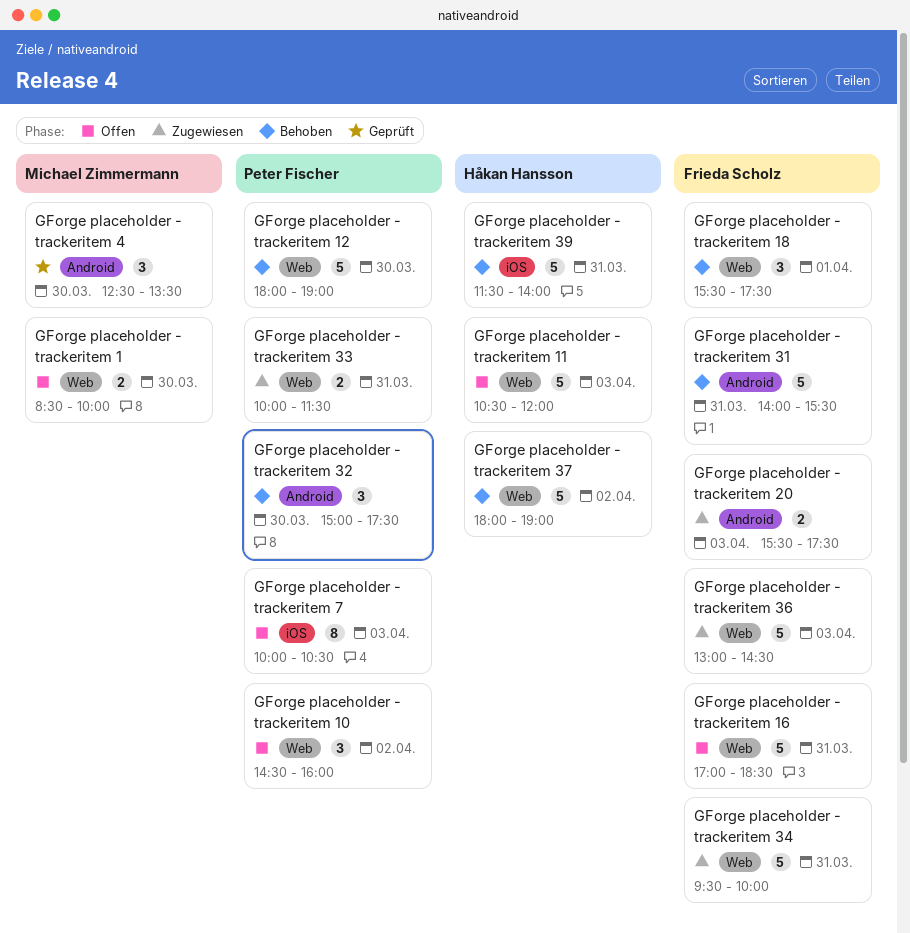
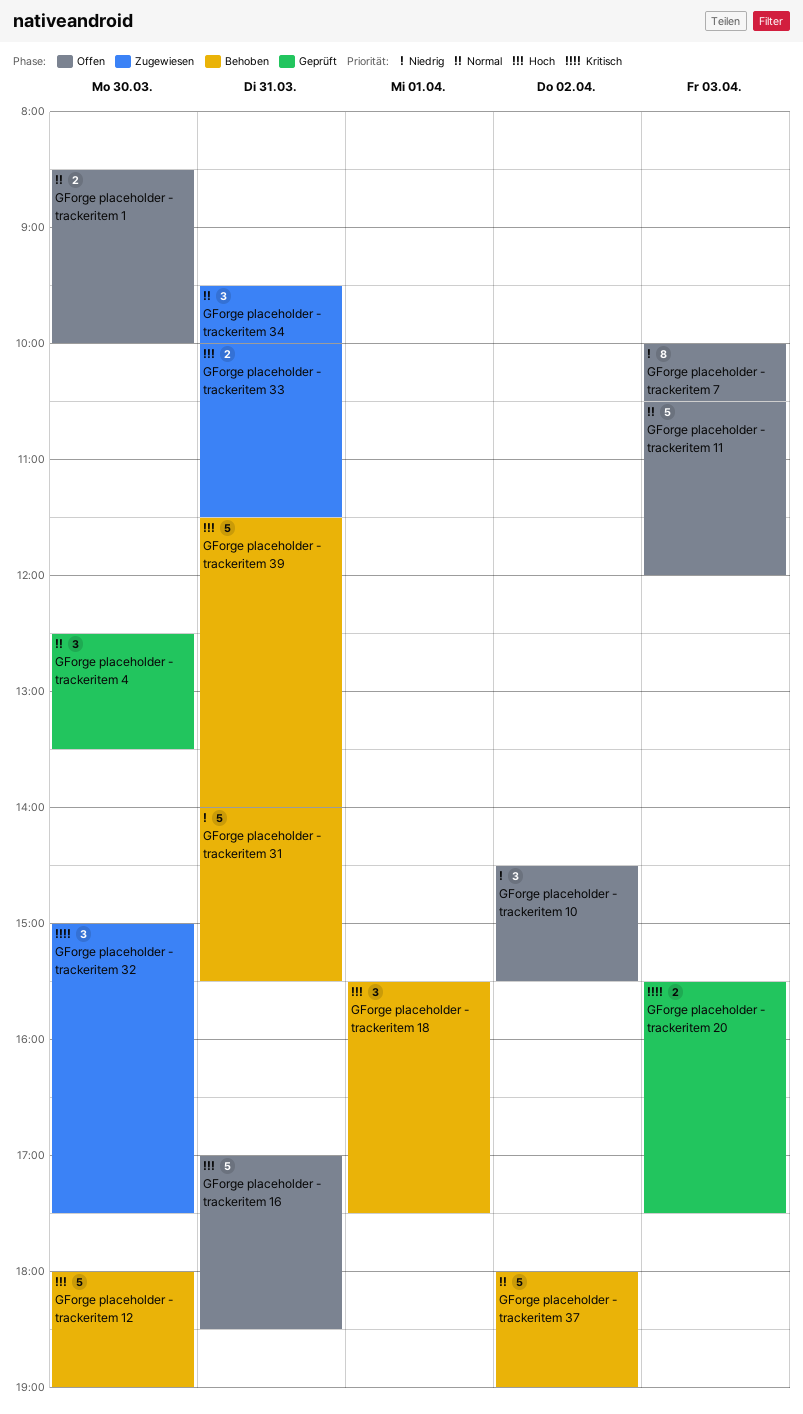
GForge placeholder - trackeritem 10, ends: 16:00 -> 15:30
GForge placeholder - trackeritem 20, status: Zugewiesen -> Geprüft
GForge placeholder - trackeritem 32, status: Behoben -> Zugewiesen
GForge placeholder - trackeritem 34, estimate: 5 -> 3
GForge placeholder - trackeritem 36: present -> none

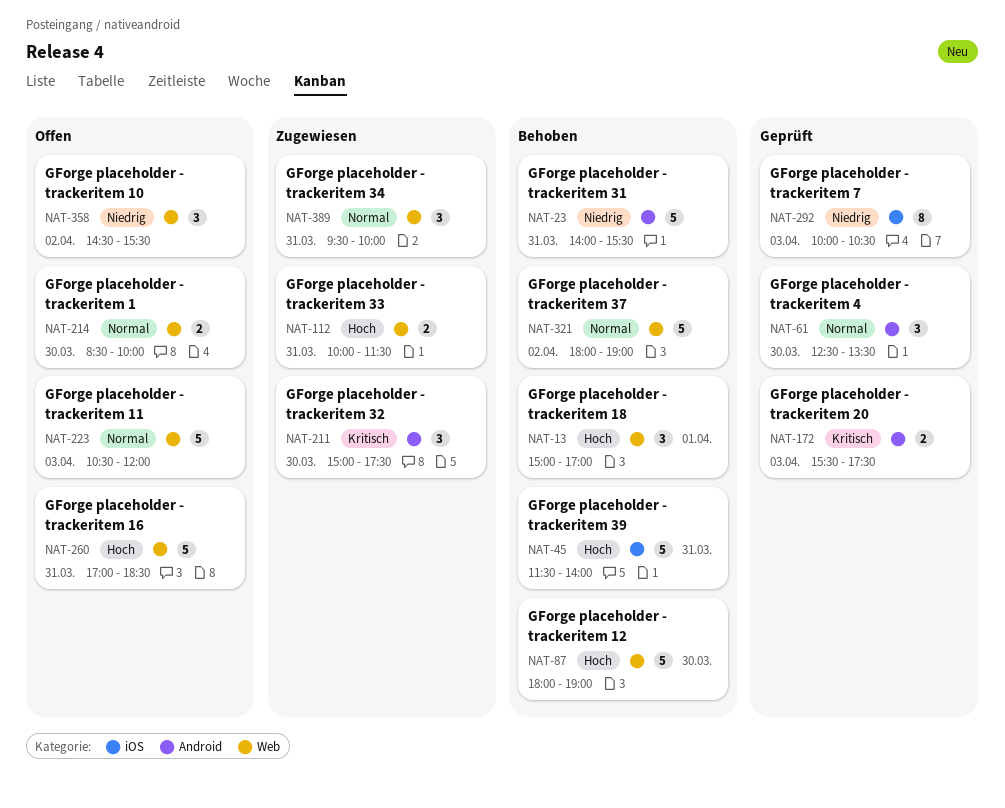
GForge placeholder - trackeritem 18, begins: 15:30 -> 15:00
GForge placeholder - trackeritem 18, ends: 17:30 -> 17:00
GForge placeholder - trackeritem 7, status: Offen -> Geprüft

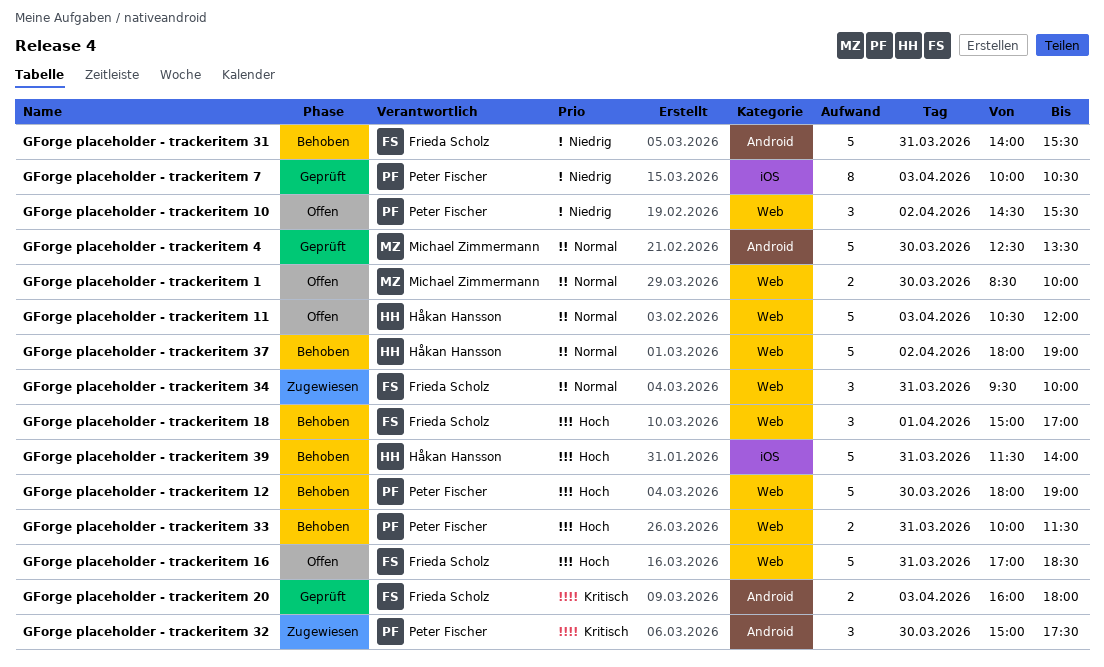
GForge placeholder - trackeritem 20, begins: 15:30 -> 16:00
GForge placeholder - trackeritem 20, ends: 17:30 -> 18:00
GForge placeholder - trackeritem 33, status: Zugewiesen -> Behoben
GForge placeholder - trackeritem 4, estimate: 3 -> 5

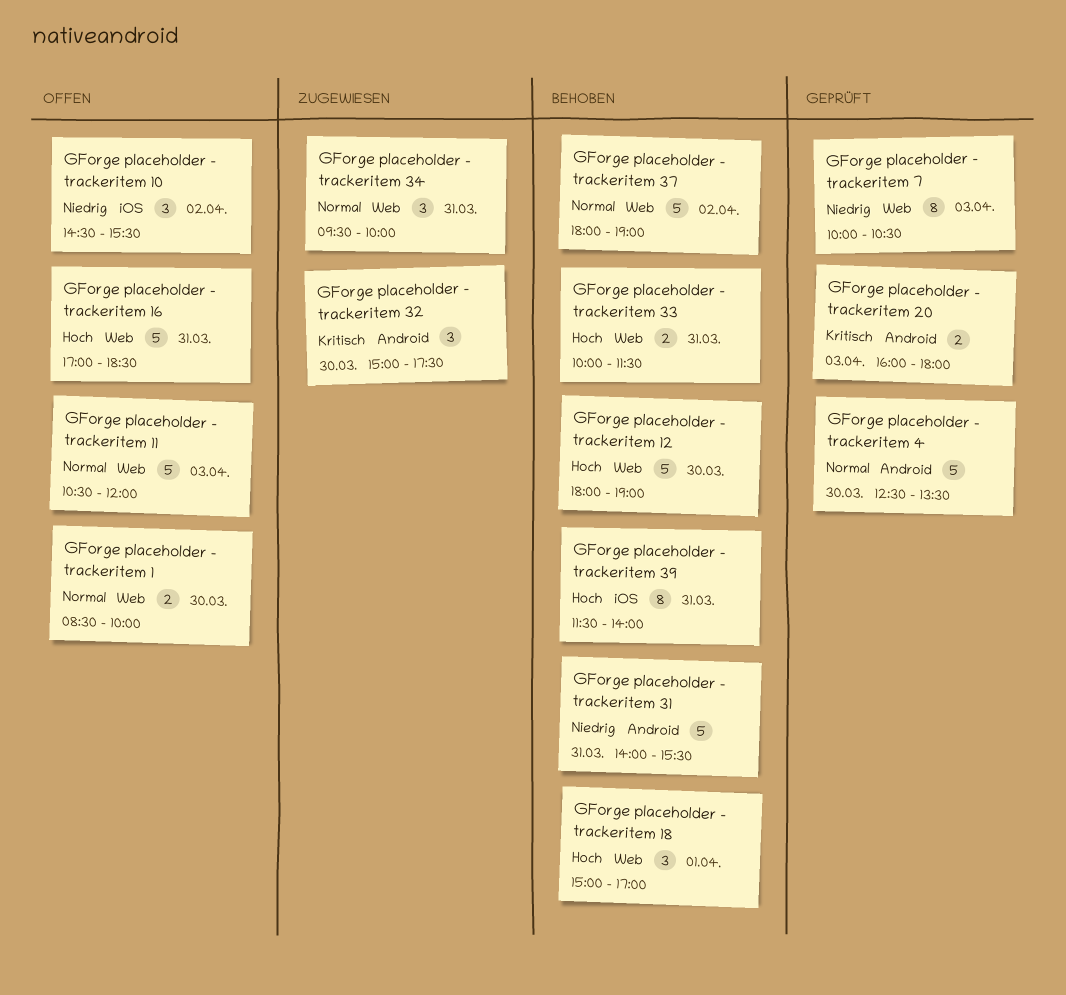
GForge placeholder - trackeritem 10, label: Web -> iOS
GForge placeholder - trackeritem 39, estimate: 5 -> 8
GForge placeholder - trackeritem 7, label: iOS -> Web

